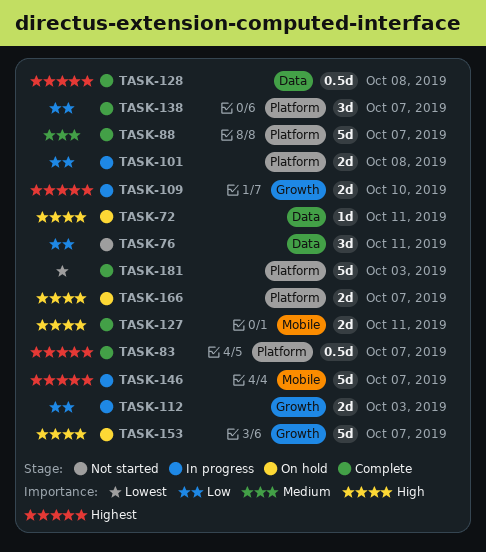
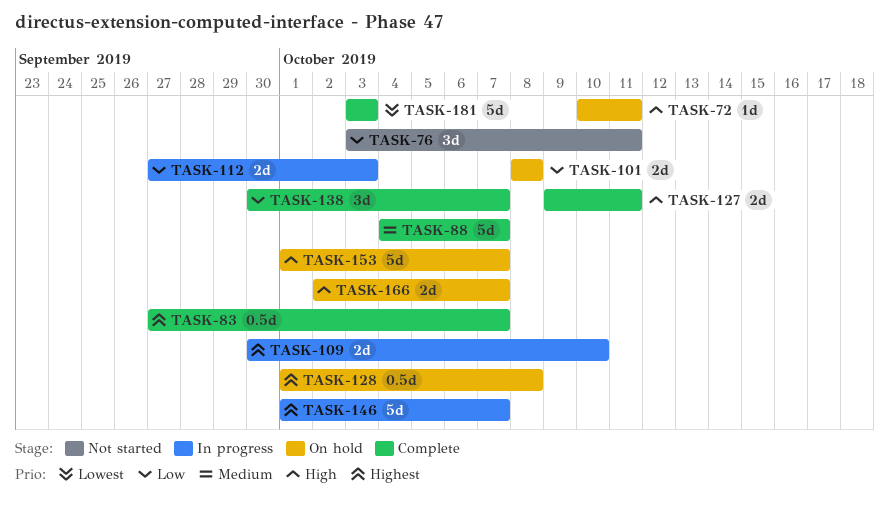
TASK-101, status: In progress -> On hold
TASK-128, status: Complete -> On hold

